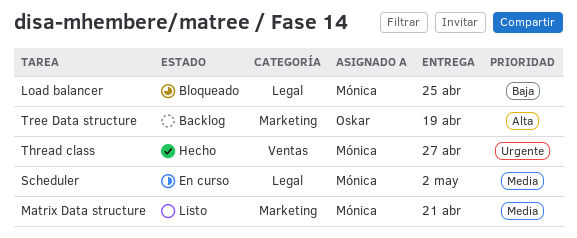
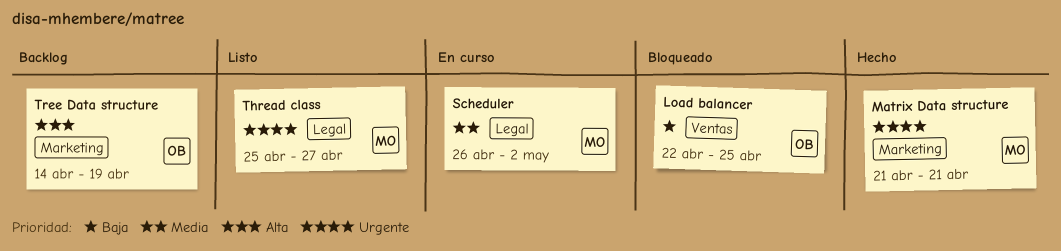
Load balancer, owner: Mónica -> Oskar
Load balancer, label: Legal -> Ventas
Matrix Data structure, status: Listo -> Hecho
Matrix Data structure, priority: Media -> Urgente
Thread class, status: Hecho -> Listo
Thread class, label: Ventas -> Legal

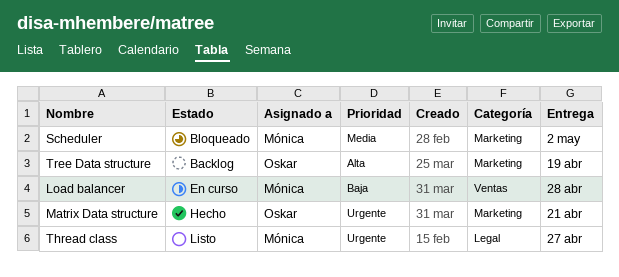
Load balancer, status: Bloqueado -> En curso
Load balancer, owner: Oskar -> Mónica
Load balancer, due: Apr 25 -> Apr 28
Matrix Data structure, owner: Mónica -> Oskar
Scheduler, status: En curso -> Bloqueado
Scheduler, label: Legal -> Marketing

